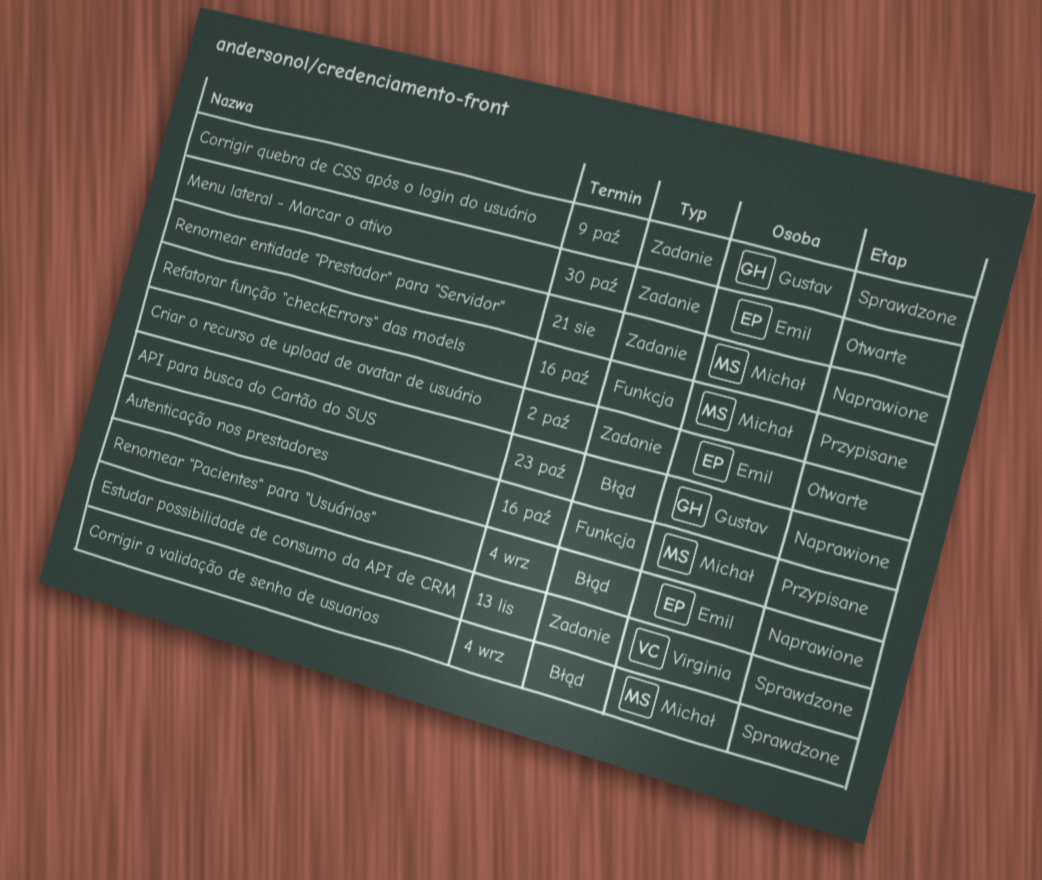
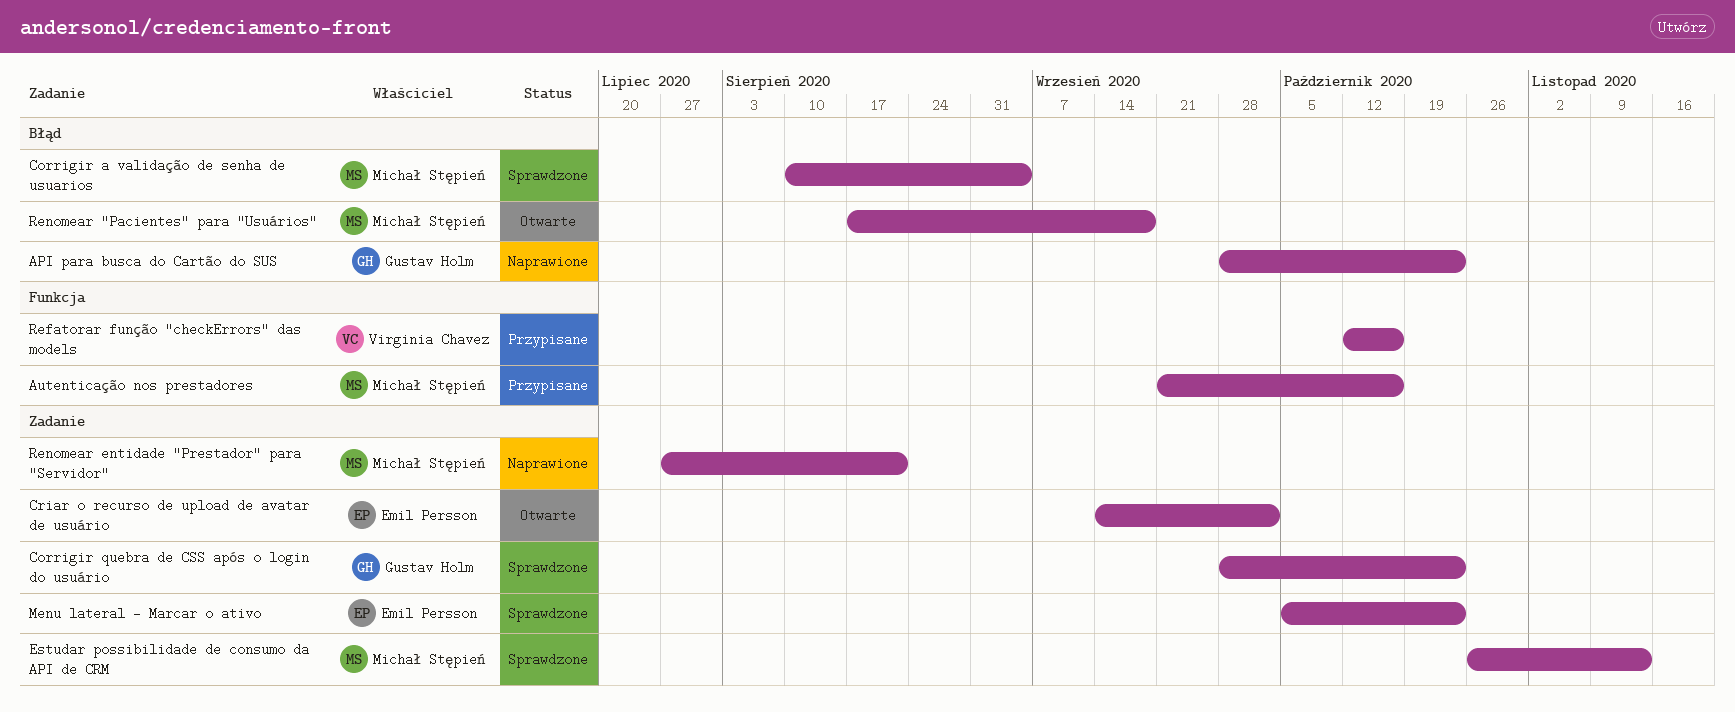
Corrigir quebra de CSS após o login do usuário, due: Oct 9 -> Oct 23
Estudar possibilidade de consumo da API de CRM, owner: Virginia Chavez -> Michał Stępień
Menu lateral - Marcar o ativo, status: Otwarte -> Sprawdzone
Menu lateral - Marcar o ativo, due: Oct 30 -> Oct 23
Refatorar função "checkErrors" das models, owner: Michał Stępień -> Virginia Chavez
Renomear "Pacientes" para "Usuários", status: Naprawione -> Otwarte
Renomear "Pacientes" para "Usuários", owner: Emil Persson -> Michał Stępień
Renomear "Pacientes" para "Usuários", due: Sep 4 -> Sep 18

